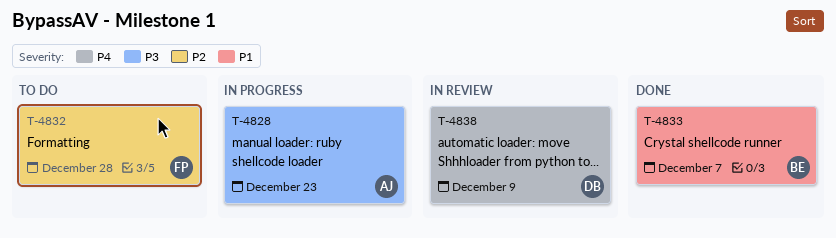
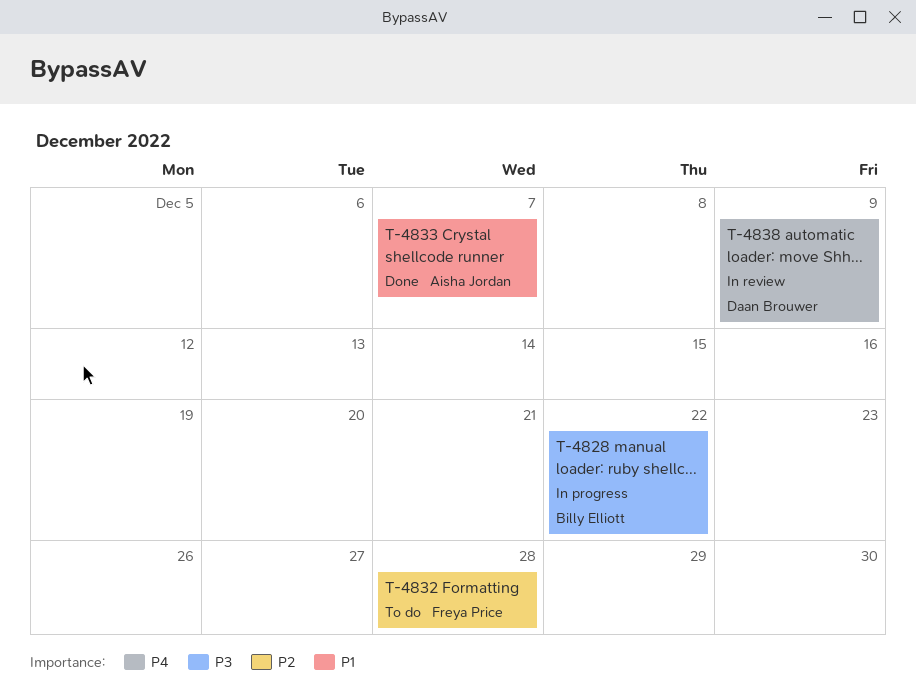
T-4828, owner: Aisha Jordan -> Billy Elliott
T-4828, due: Dec 23 -> Dec 22
T-4833, owner: Billy Elliott -> Aisha Jordan

